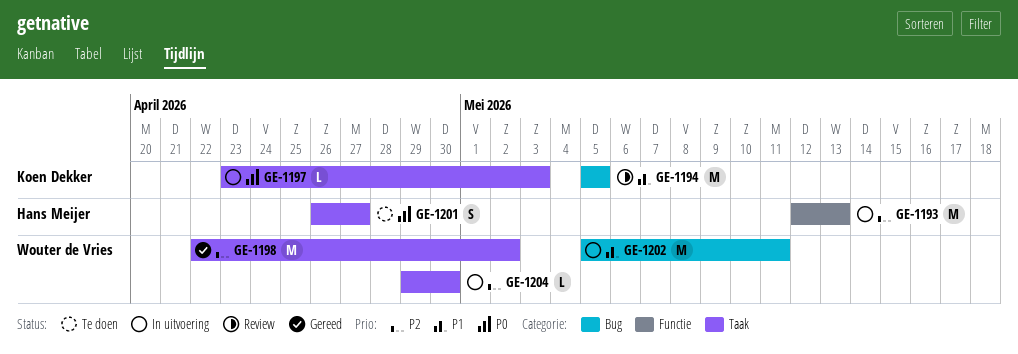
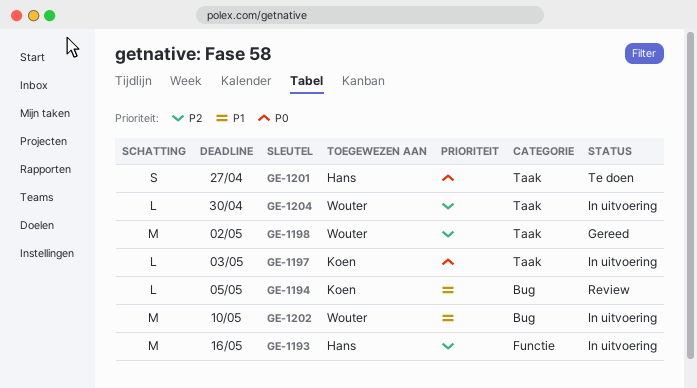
GE-1193, due: May 13 -> May 16
GE-1194, estimate: M -> L
GE-1202, due: May 11 -> May 10

